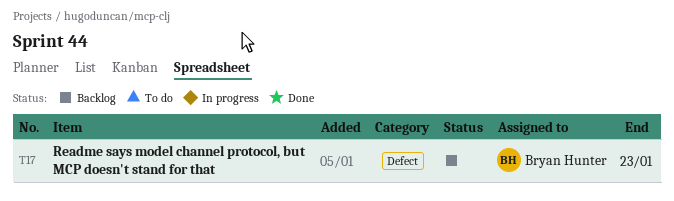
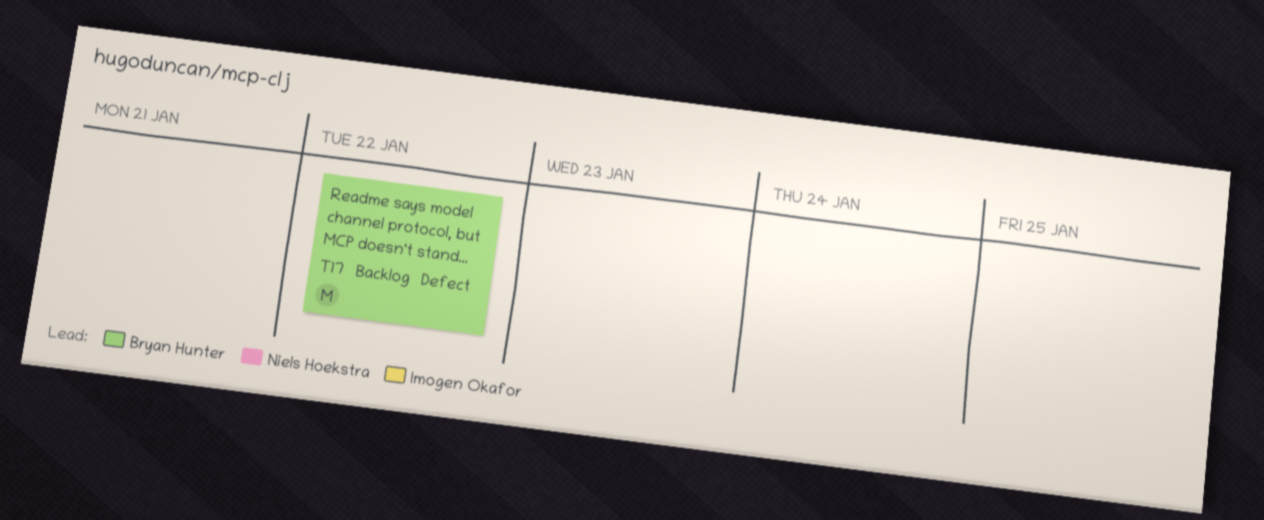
T17, due: Jan 23 -> Jan 22

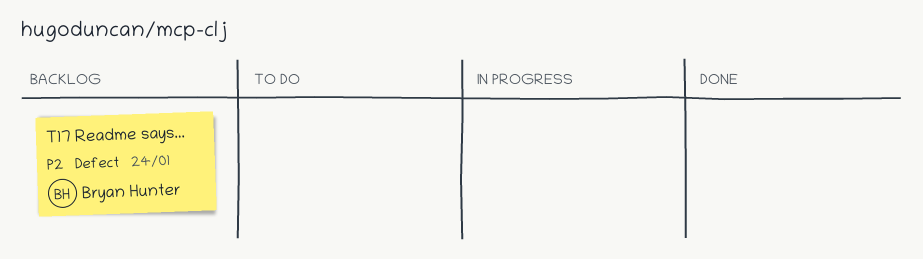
T17, due: Jan 22 -> Jan 24

